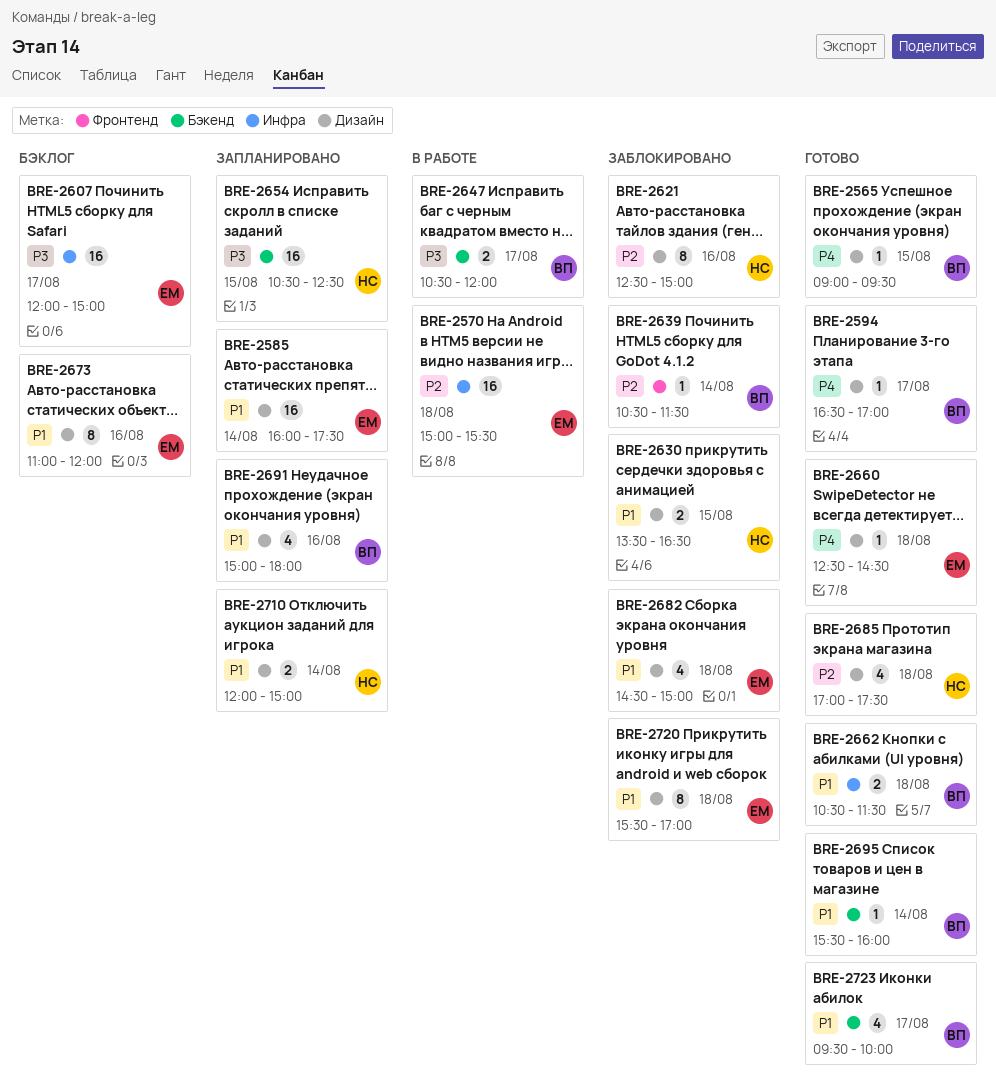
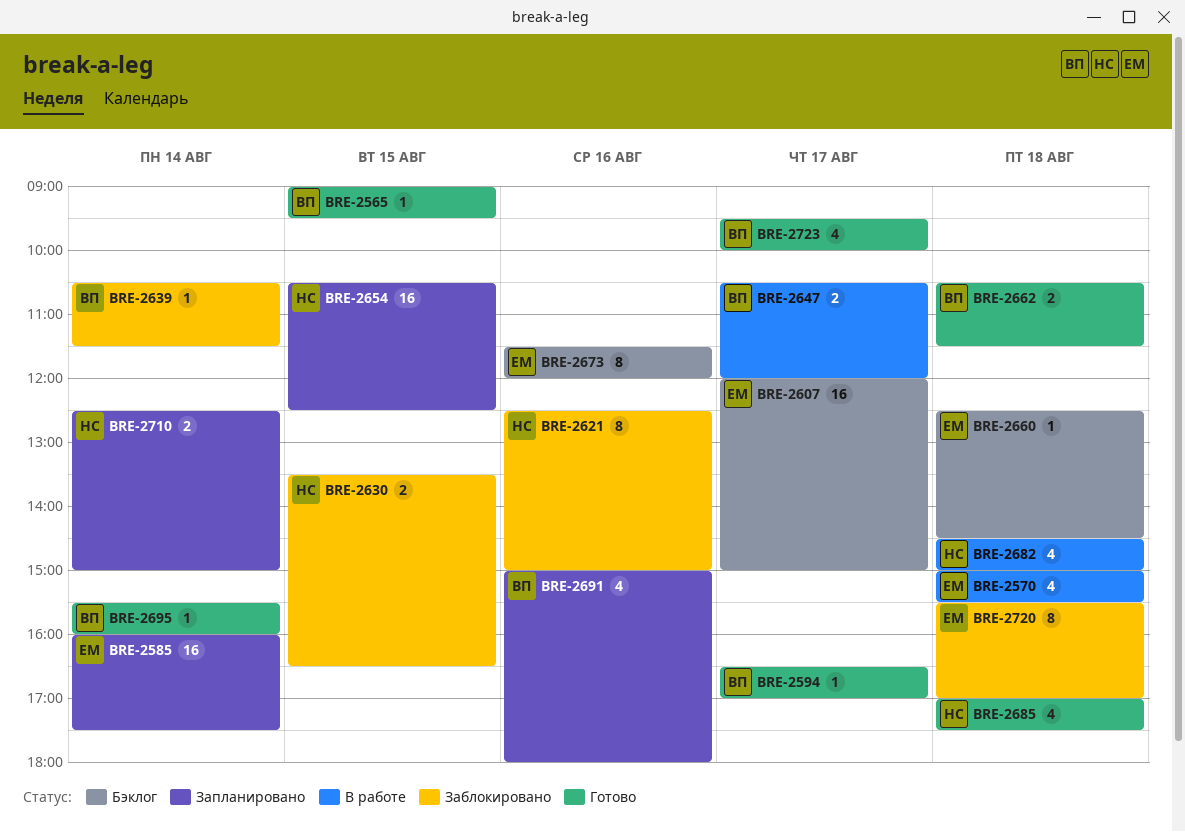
BRE-2570, estimate: 16 -> 4
BRE-2660, status: Готово -> Бэклог
BRE-2673, begins: 11:00 -> 11:30
BRE-2682, status: Заблокировано -> В работе
BRE-2682, owner: ЕМ -> НС
BRE-2710, begins: 12:00 -> 12:30

